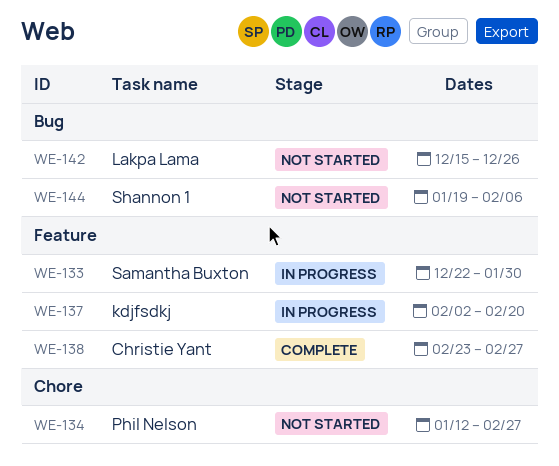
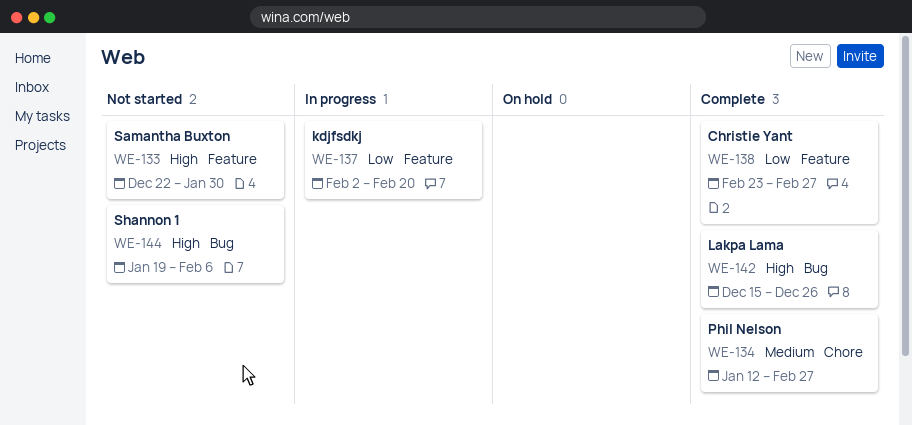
WE-133, status: In progress -> Not started
WE-134, status: Not started -> Complete
WE-142, status: Not started -> Complete

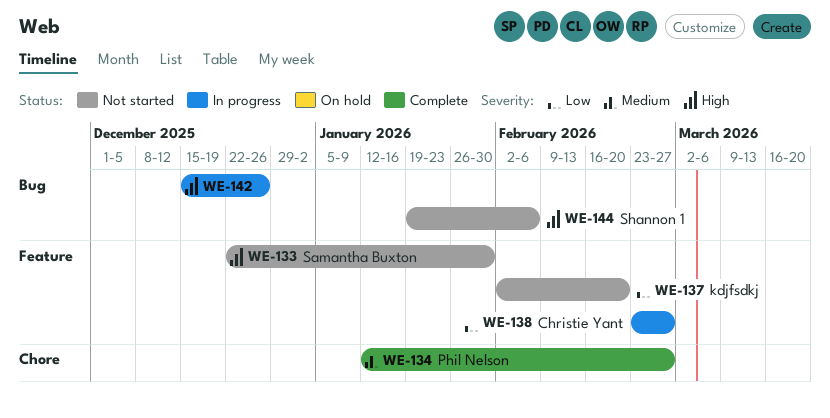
WE-137, status: In progress -> Not started
WE-138, status: Complete -> In progress
WE-142, status: Complete -> In progress

